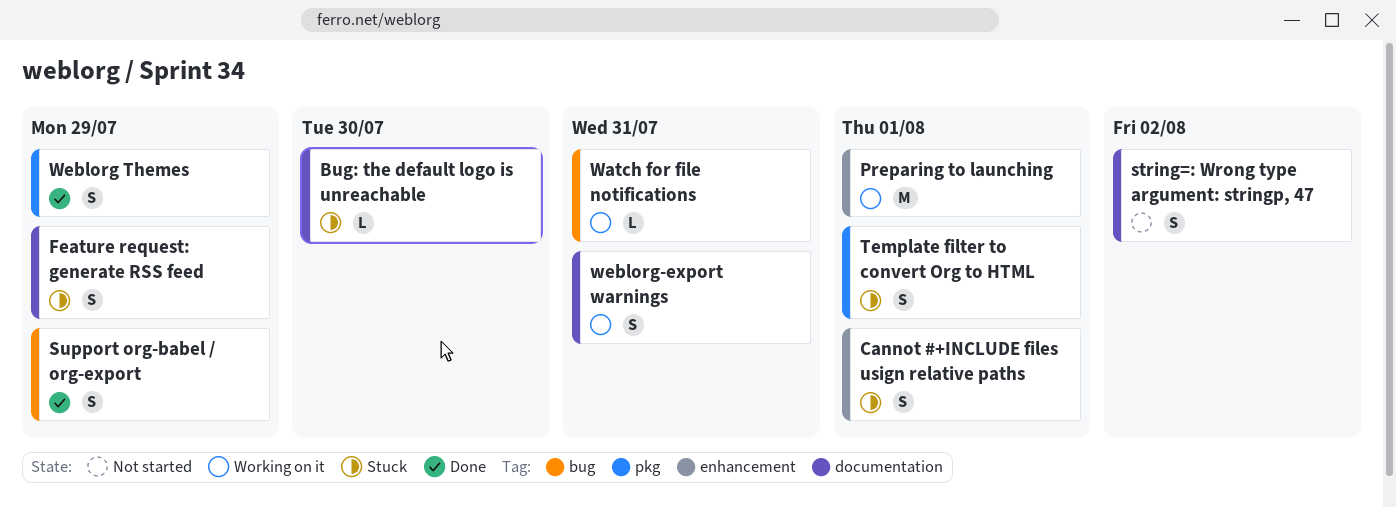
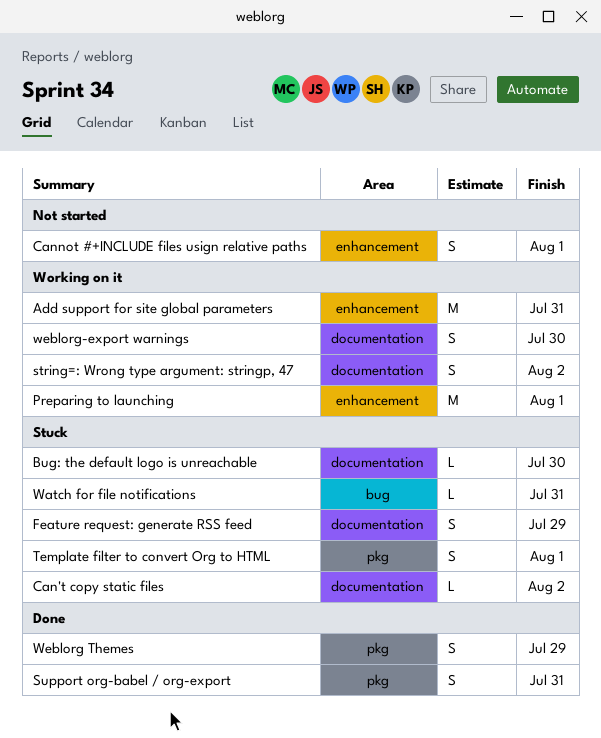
Add support for site global parameters: none -> present
Can't copy static files: none -> present
Cannot #+INCLUDE files usign relative paths, status: Stuck -> Not started
string=: Wrong type argument: stringp, 47, status: Not started -> Working on it
Support org-babel / org-export, label: bug -> pkg
Support org-babel / org-export, due: Jul 29 -> Jul 31
Watch for file notifications, status: Working on it -> Stuck
weblorg-export warnings, due: Jul 31 -> Jul 30

